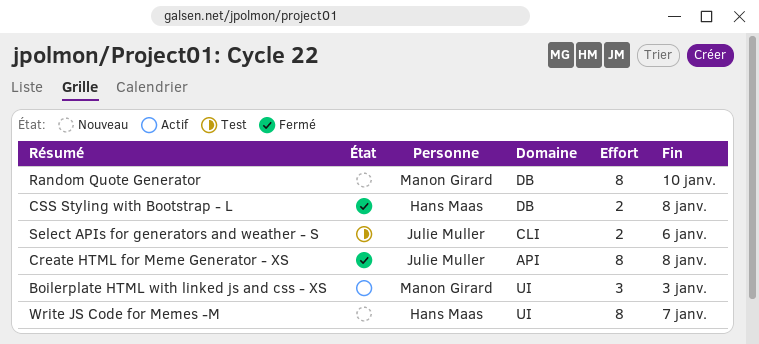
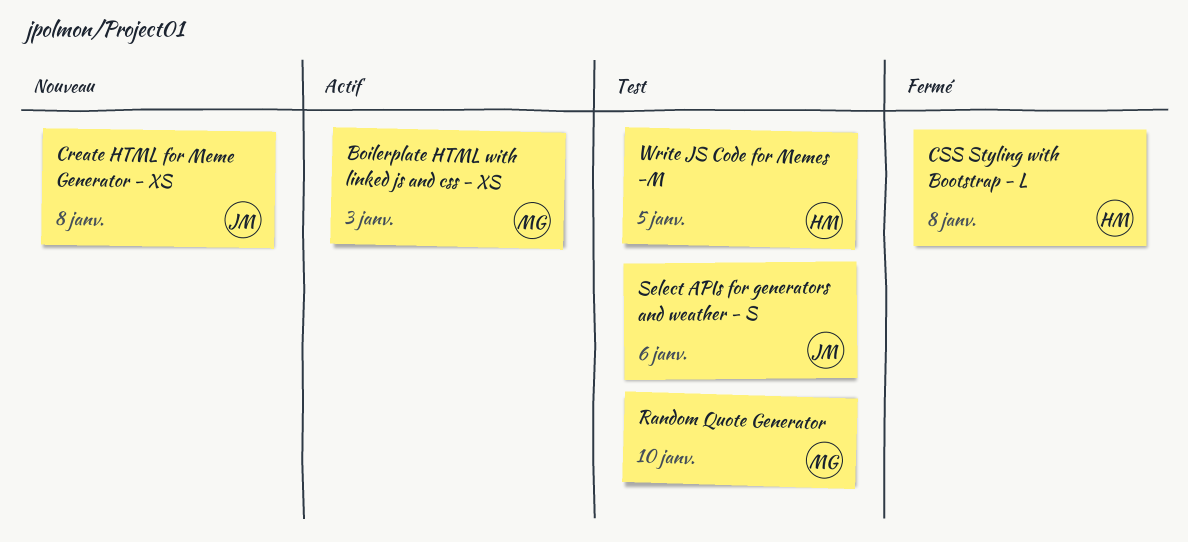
Create HTML for Meme Generator - XS, status: Fermé -> Nouveau
Random Quote Generator, status: Nouveau -> Test
Write JS Code for Memes -M, status: Nouveau -> Test
Write JS Code for Memes -M, due: Jan 7 -> Jan 5

